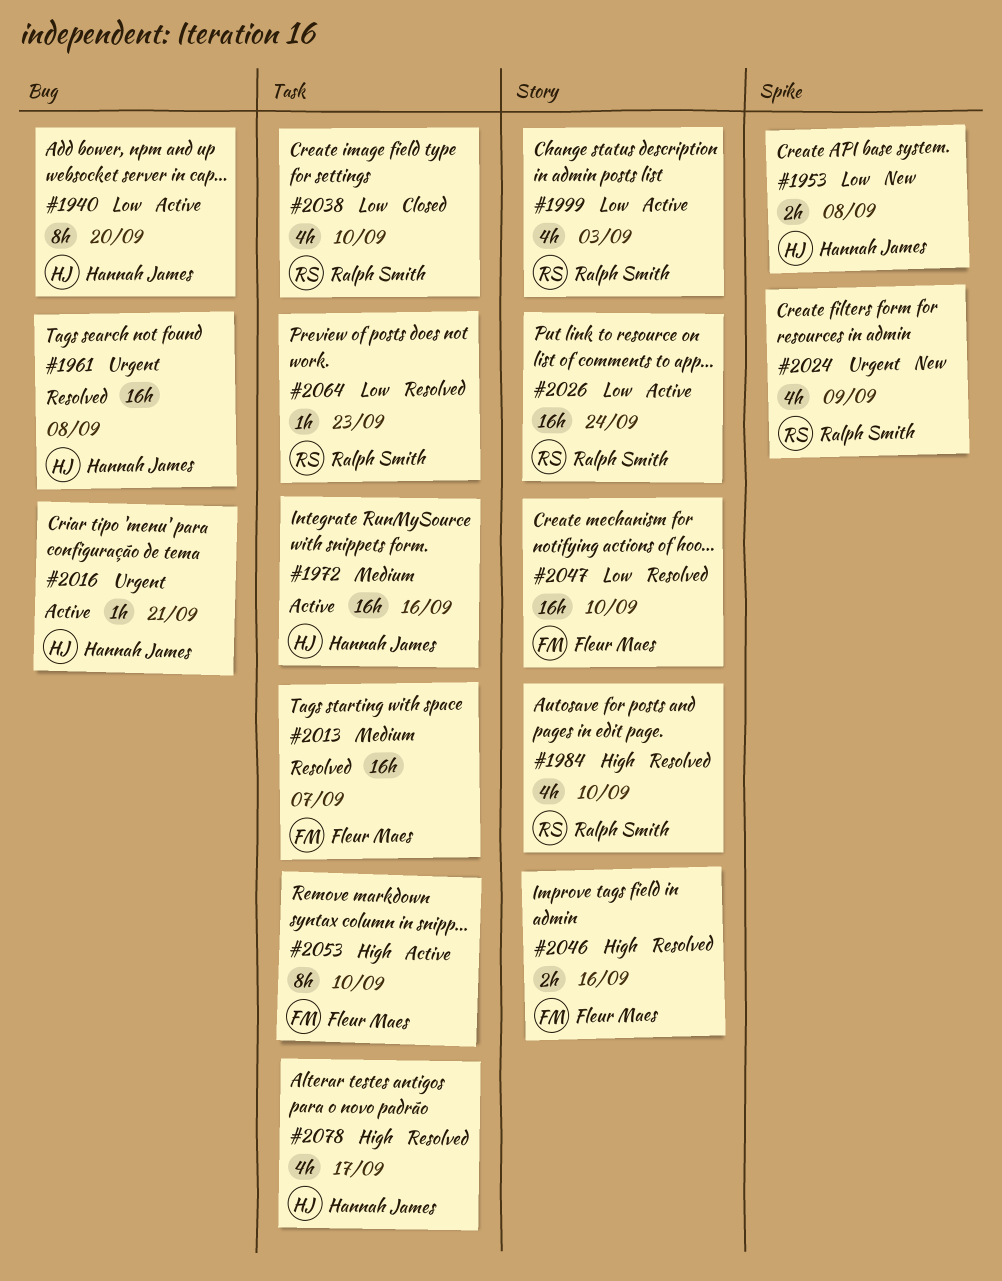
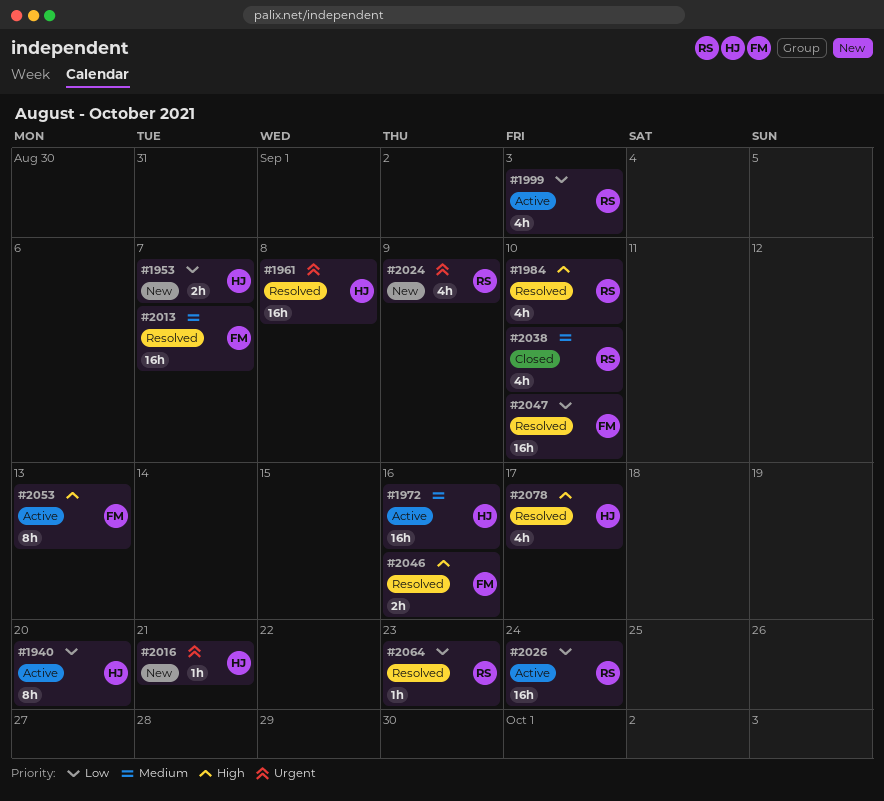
#1953, due: Sep 8 -> Sep 7
#2016, status: Active -> New
#2038, priority: Low -> Medium
#2053, due: Sep 10 -> Sep 13

